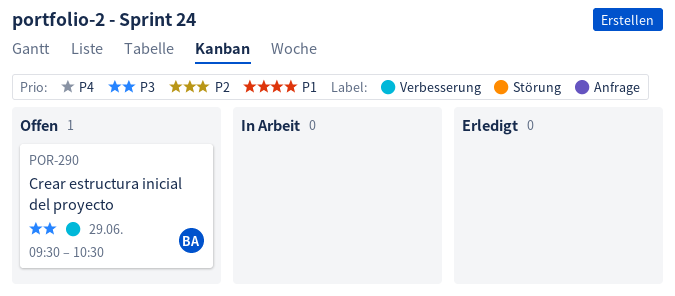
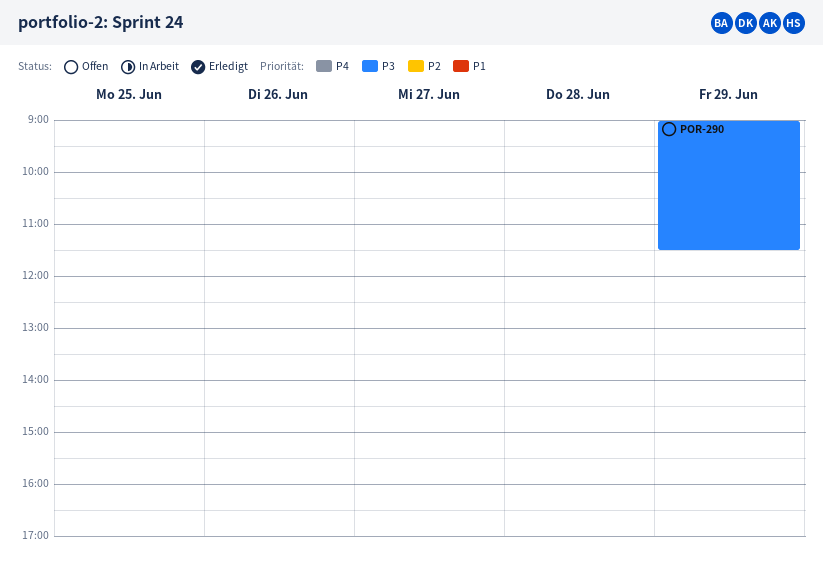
POR-290, begins: 09:30 -> 09:00
POR-290, ends: 10:30 -> 11:30

